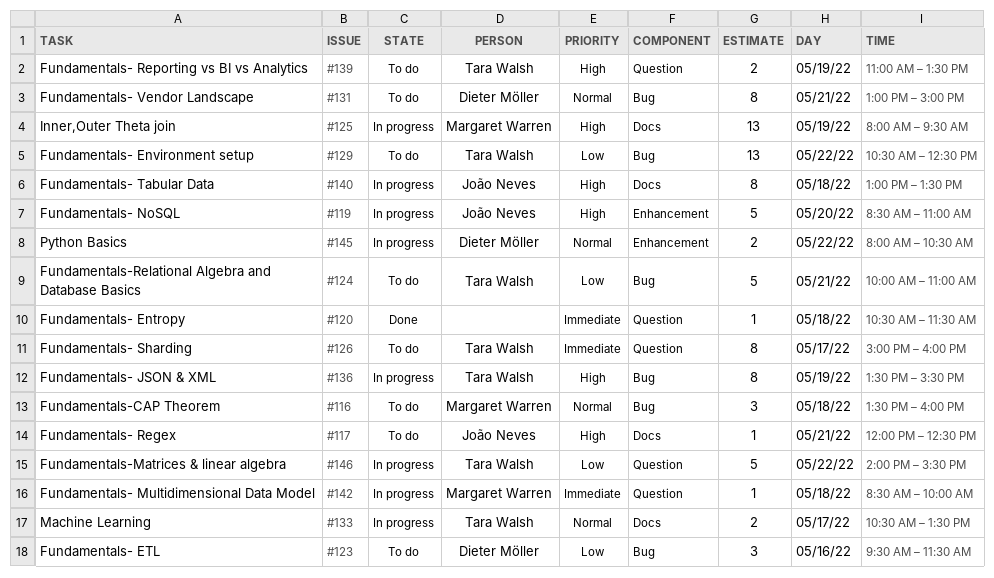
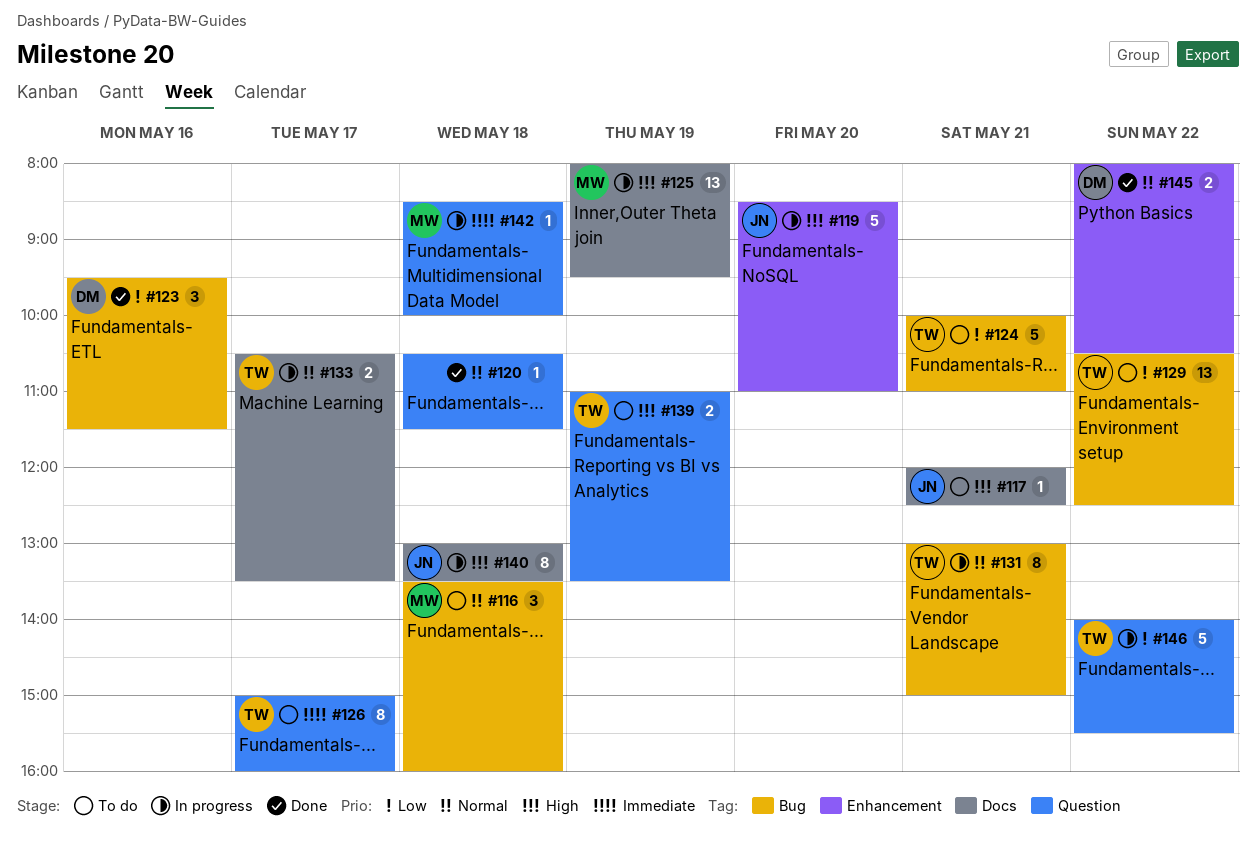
#120, priority: Immediate -> Normal
#123, status: To do -> Done
#131, status: To do -> In progress
#131, owner: Dieter Möller -> Tara Walsh
#136: present -> none
#145, status: In progress -> Done

